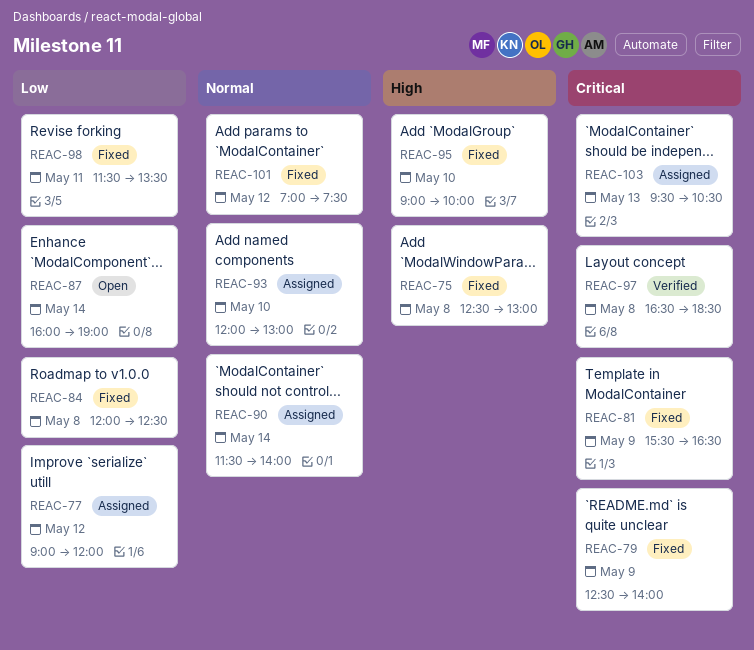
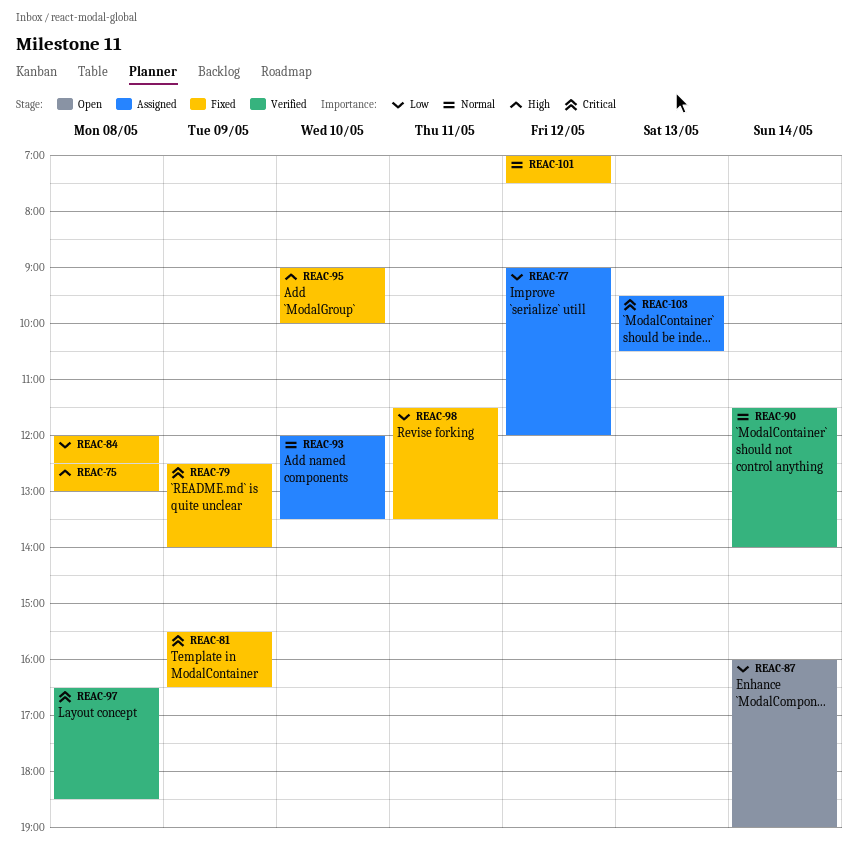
REAC-90, status: Assigned -> Verified
REAC-93, ends: 13:00 -> 13:30

